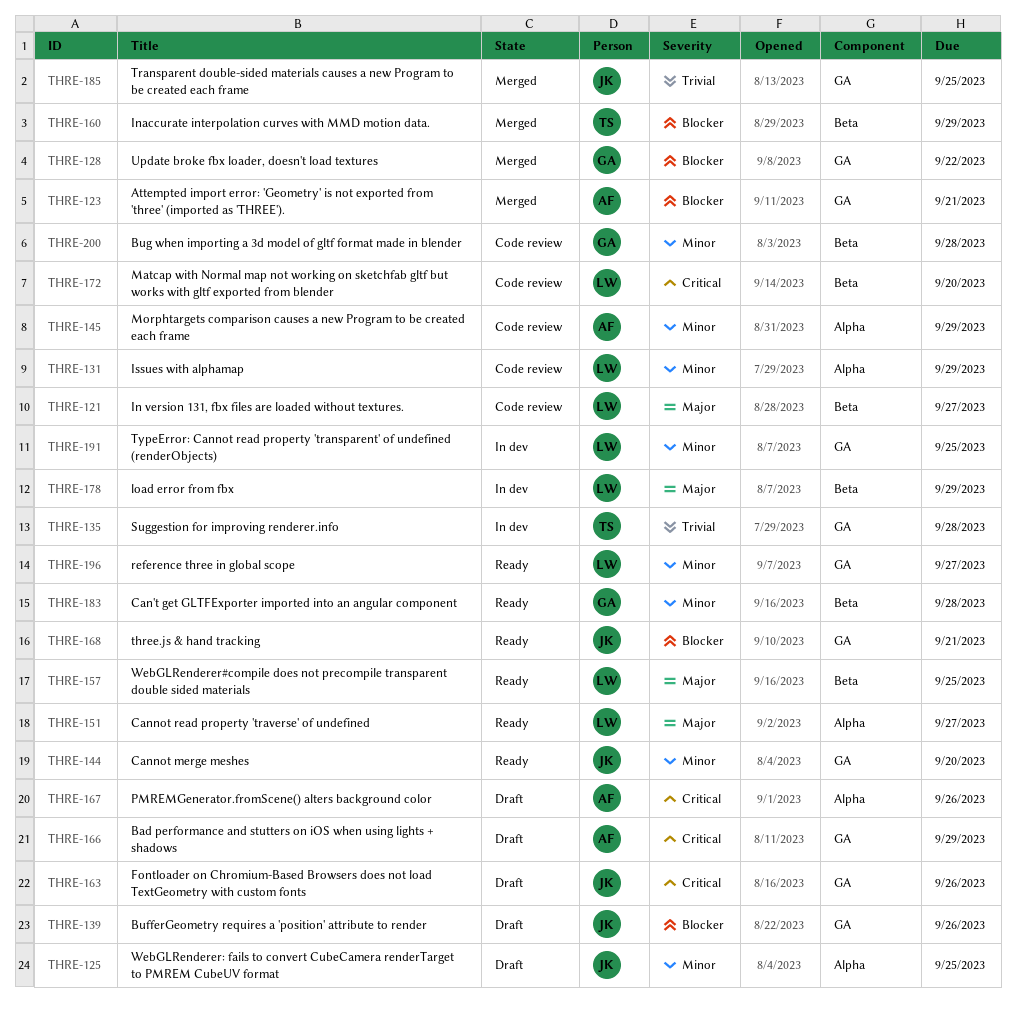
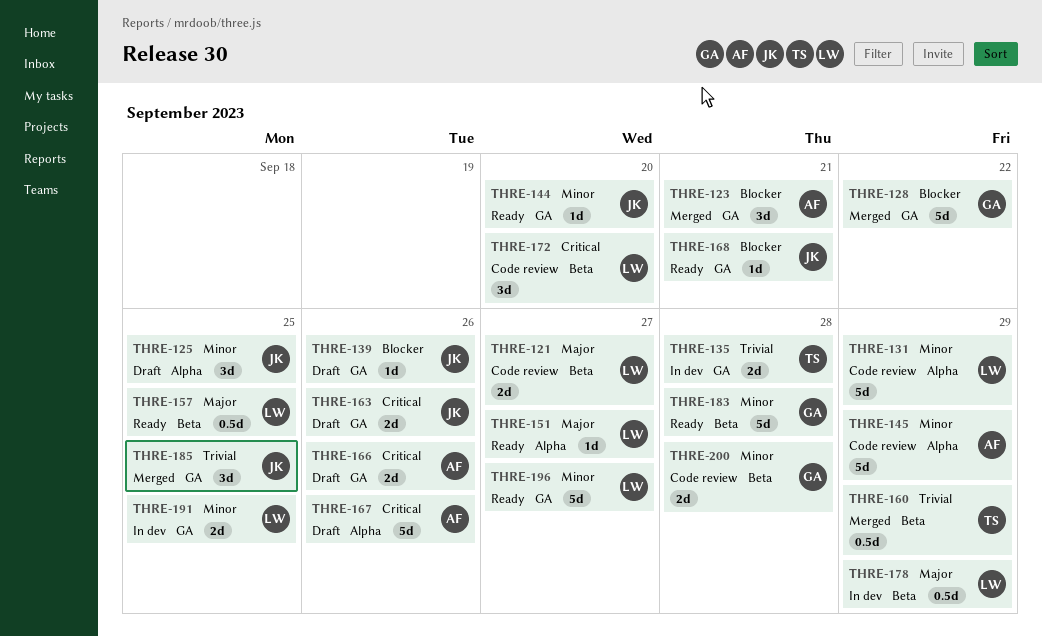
THRE-160, priority: Blocker -> Trivial
THRE-166, due: Sep 29 -> Sep 26

